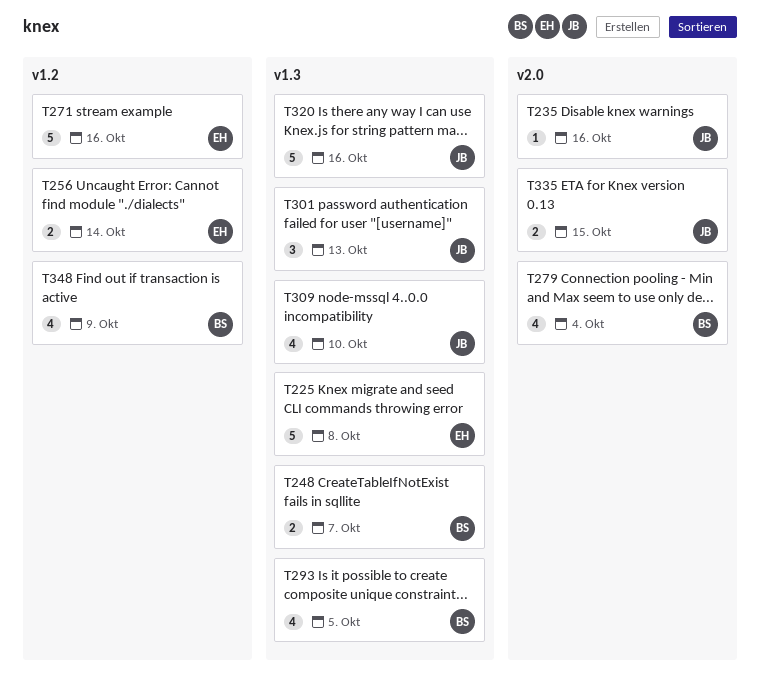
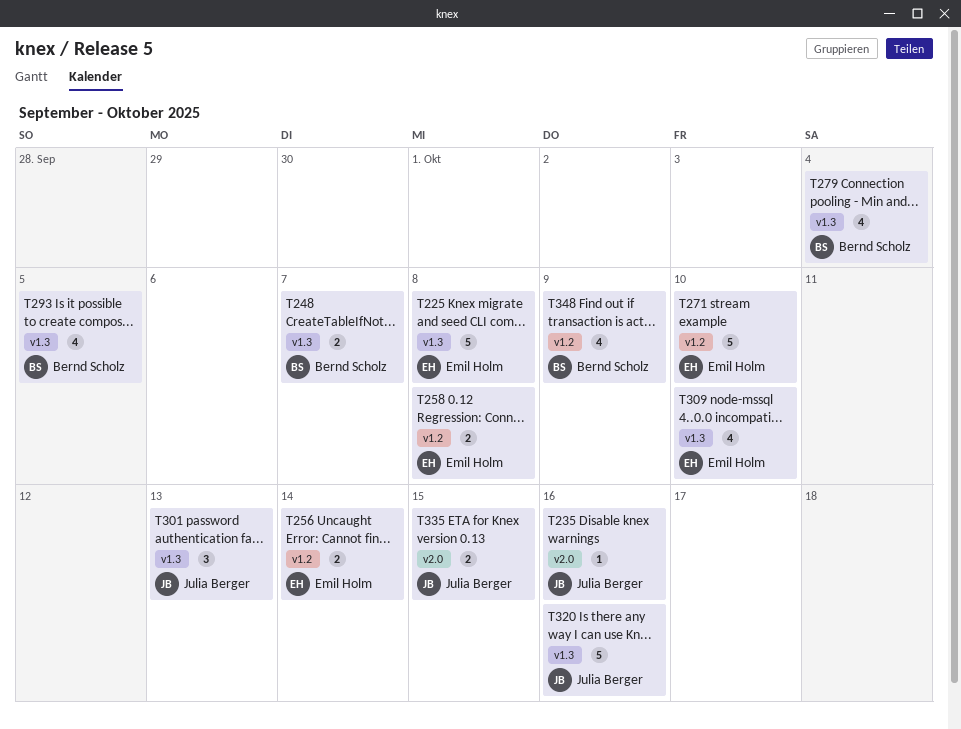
T258: none -> present
T271, due: Oct 16 -> Oct 10
T279, label: v2.0 -> v1.3
T309, owner: Julia Berger -> Emil Holm

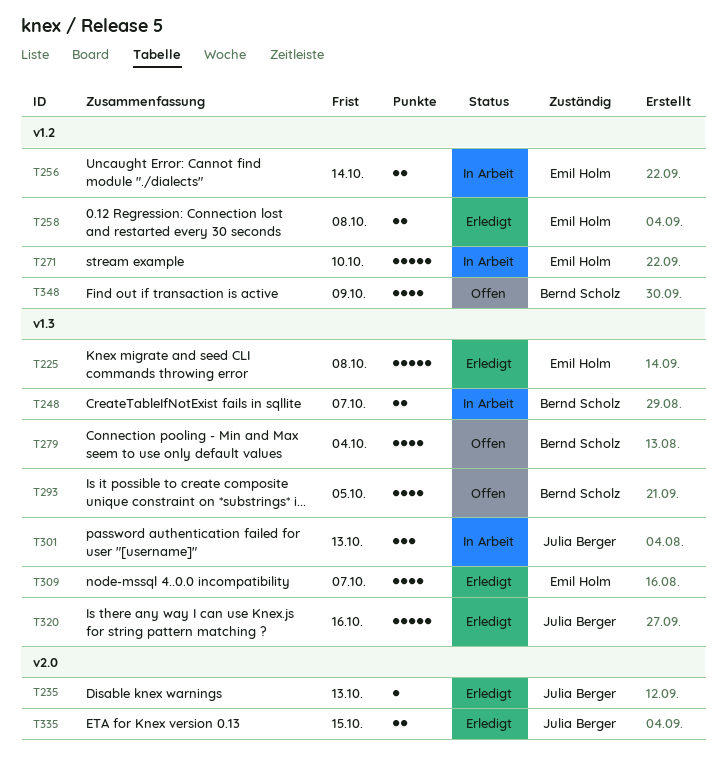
T235, due: Oct 16 -> Oct 13
T309, due: Oct 10 -> Oct 7

